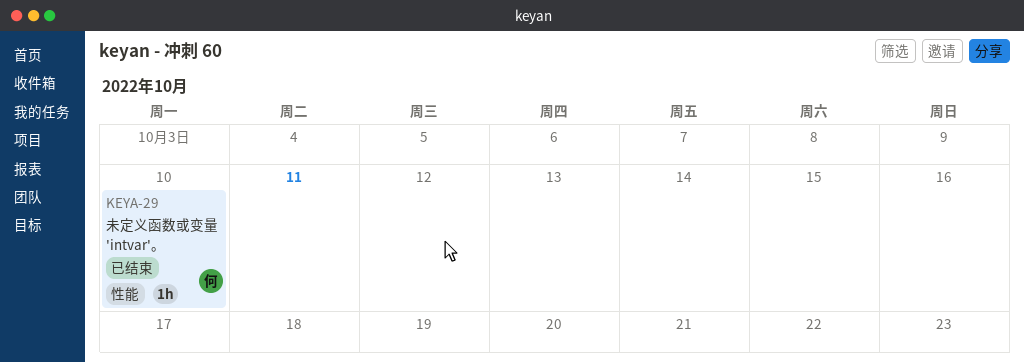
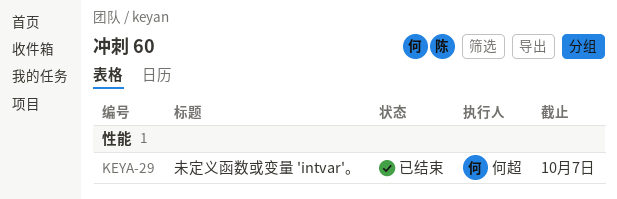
KEYA-29, due: Oct 10 -> Oct 7

